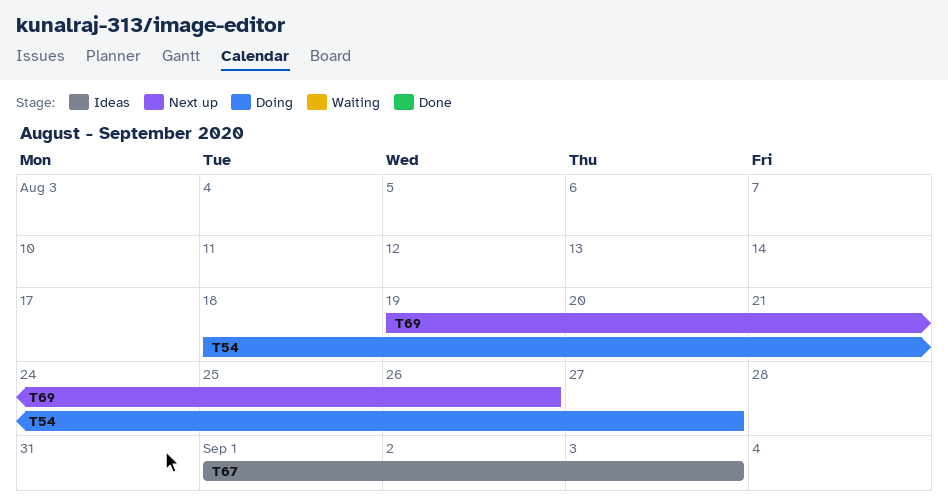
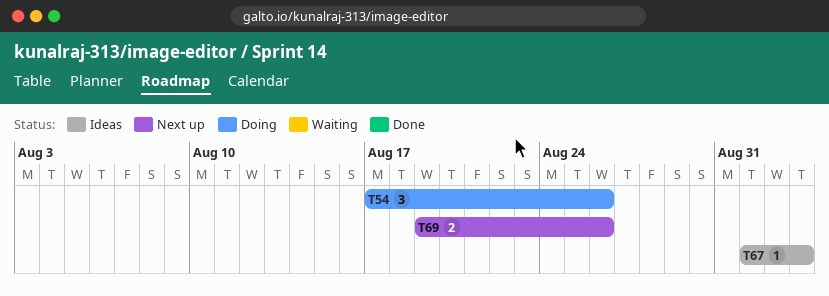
T54, start: Aug 18 -> Aug 17
T54, due: Aug 27 -> Aug 26

